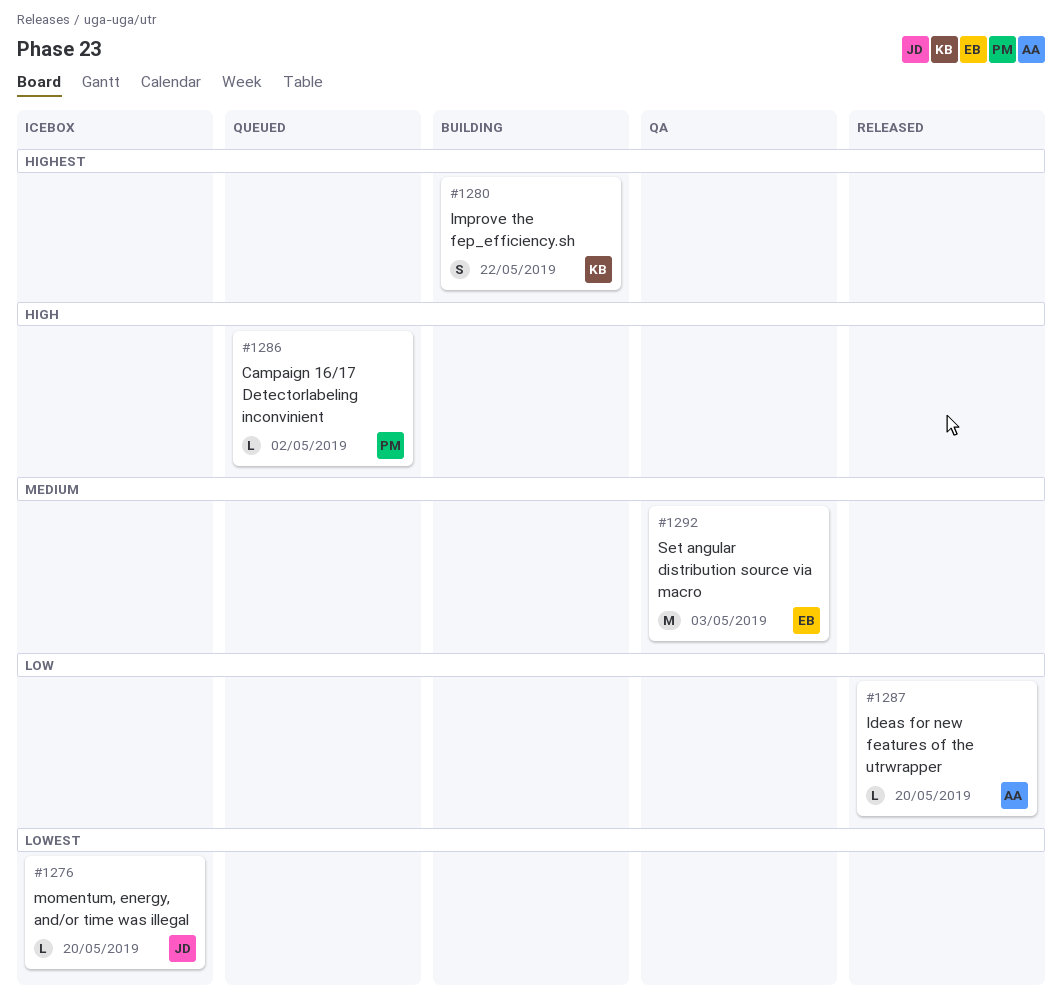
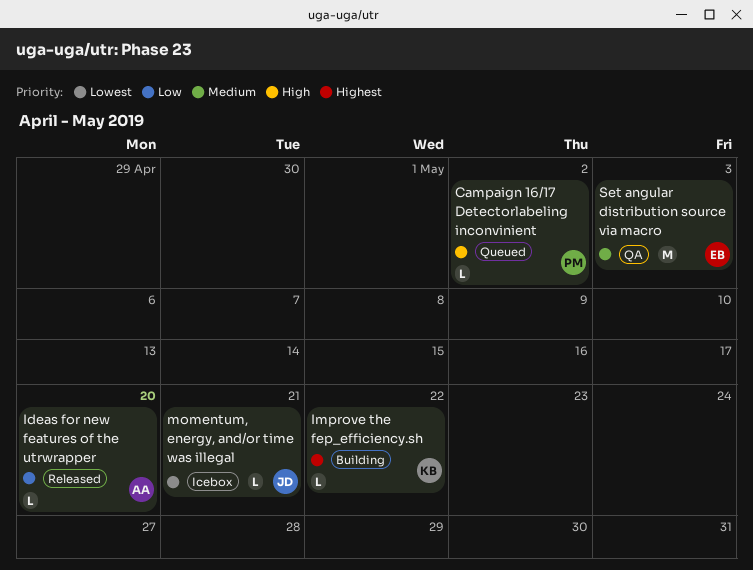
Improve the fep_efficiency.sh, estimate: S -> L
momentum, energy, and/or time was illegal, due: May 20 -> May 21

